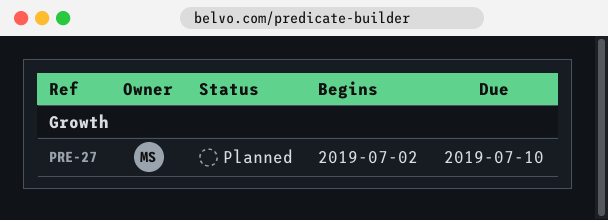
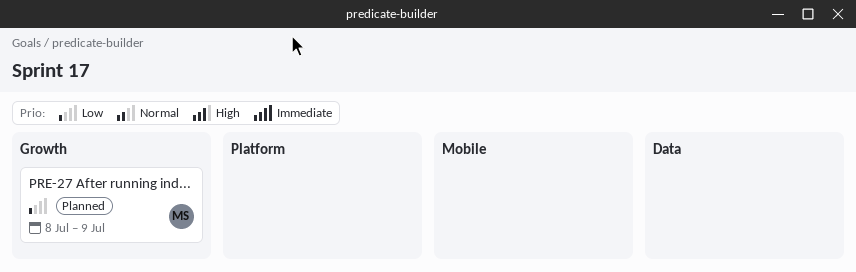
PRE-27, start: Jul 2 -> Jul 8
PRE-27, due: Jul 10 -> Jul 9

